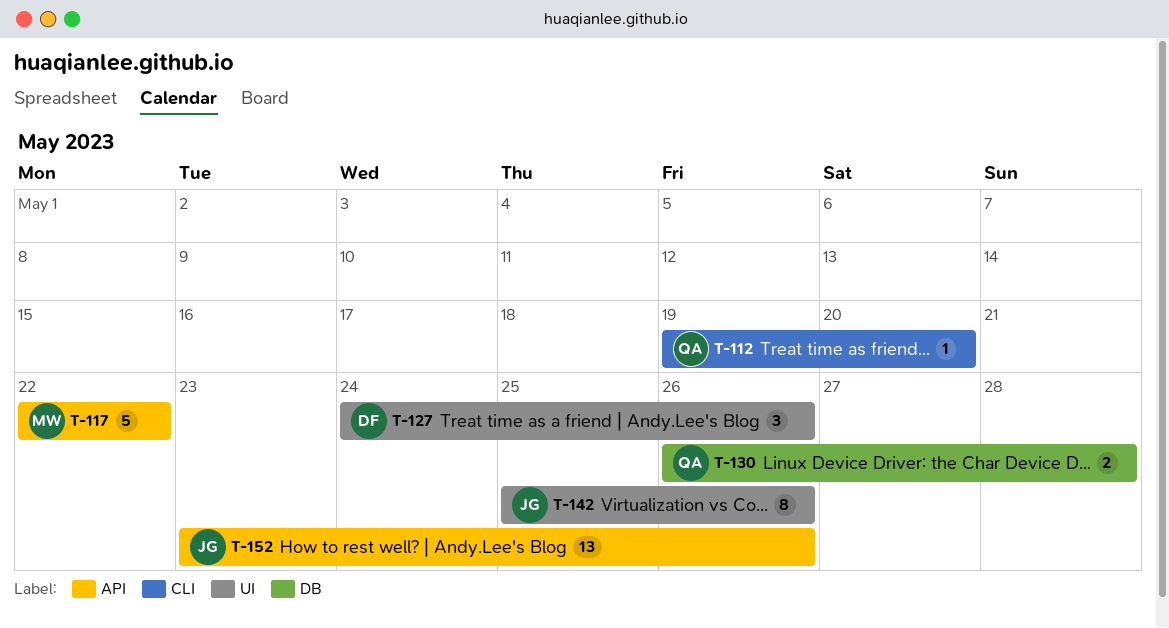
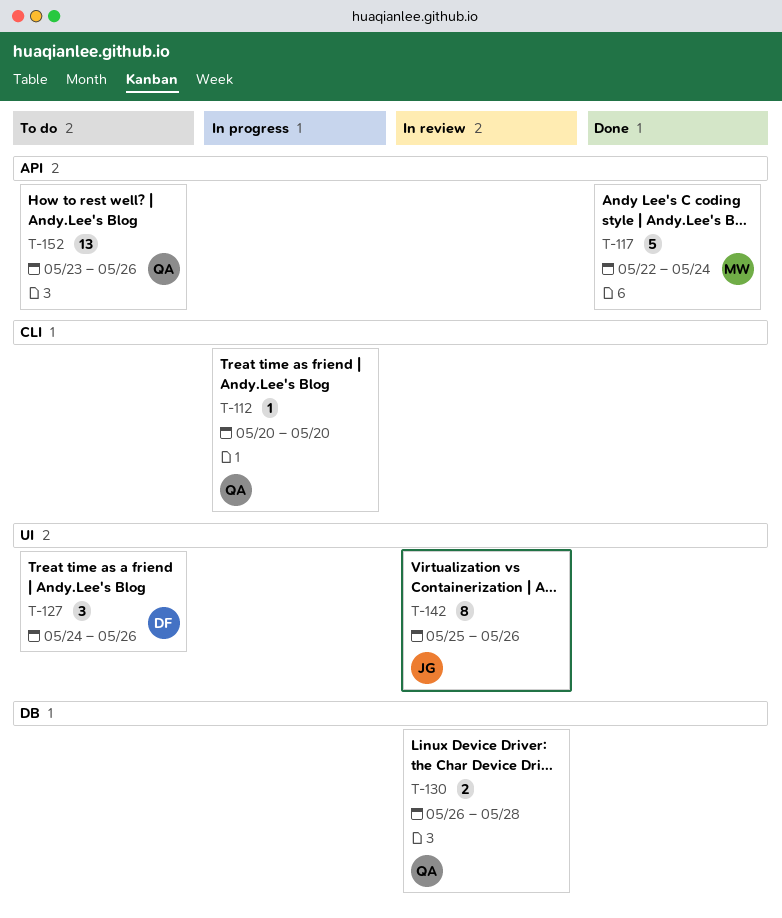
T-112, start: May 19 -> May 20
T-117, due: May 22 -> May 24
T-152, owner: JG -> QA

